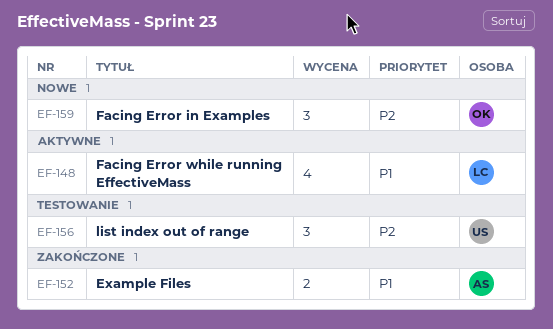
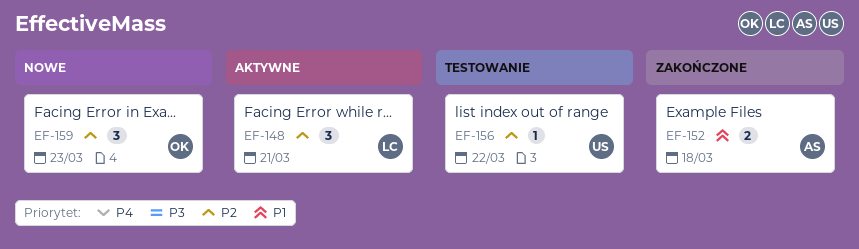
EF-148, priority: P1 -> P2
EF-148, estimate: 4 -> 3
EF-156, estimate: 3 -> 1

